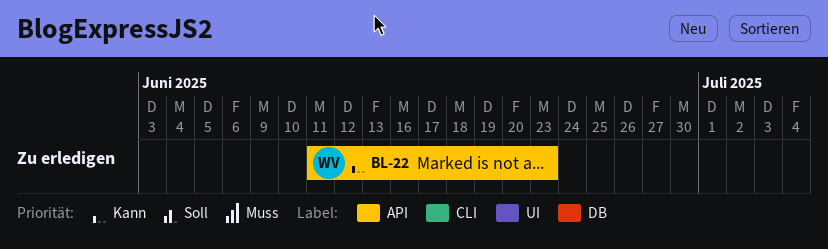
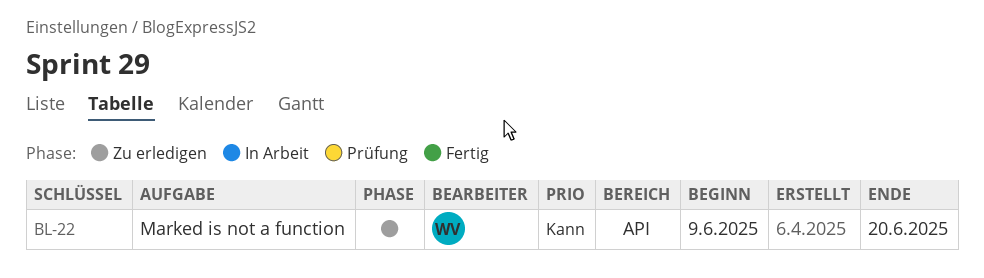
BL-22, start: Jun 11 -> Jun 9
BL-22, due: Jun 23 -> Jun 20

